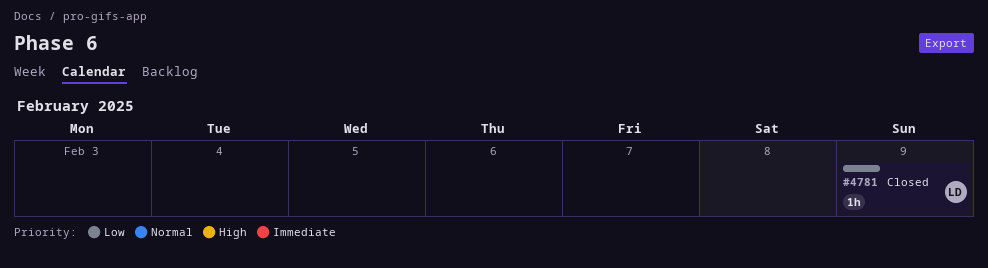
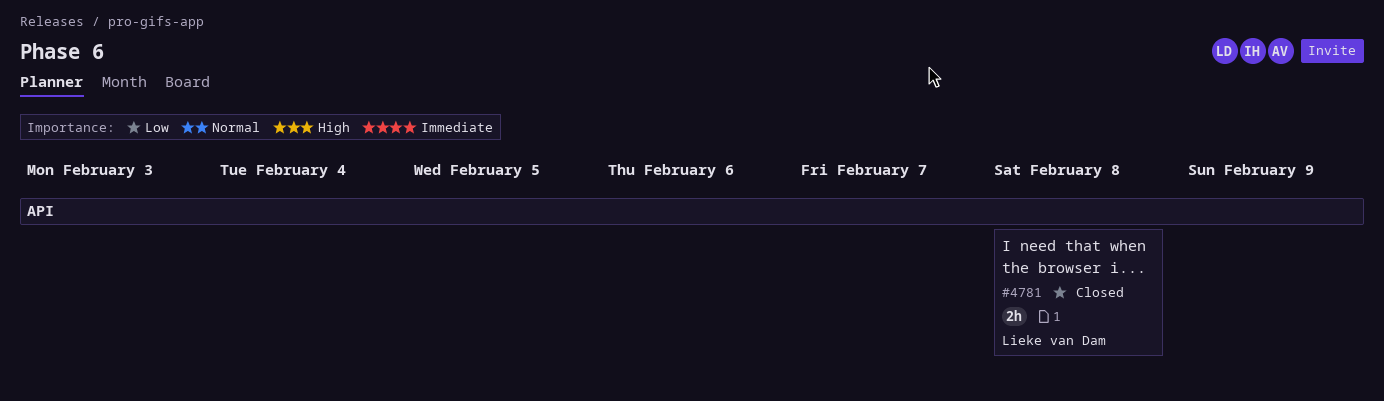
#4781, estimate: 1h -> 2h
#4781, due: Feb 9 -> Feb 8

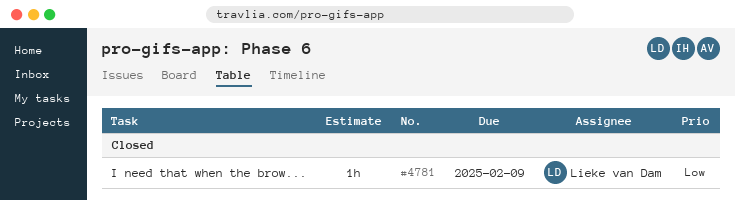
#4781, estimate: 2h -> 1h
#4781, due: Feb 8 -> Feb 9

